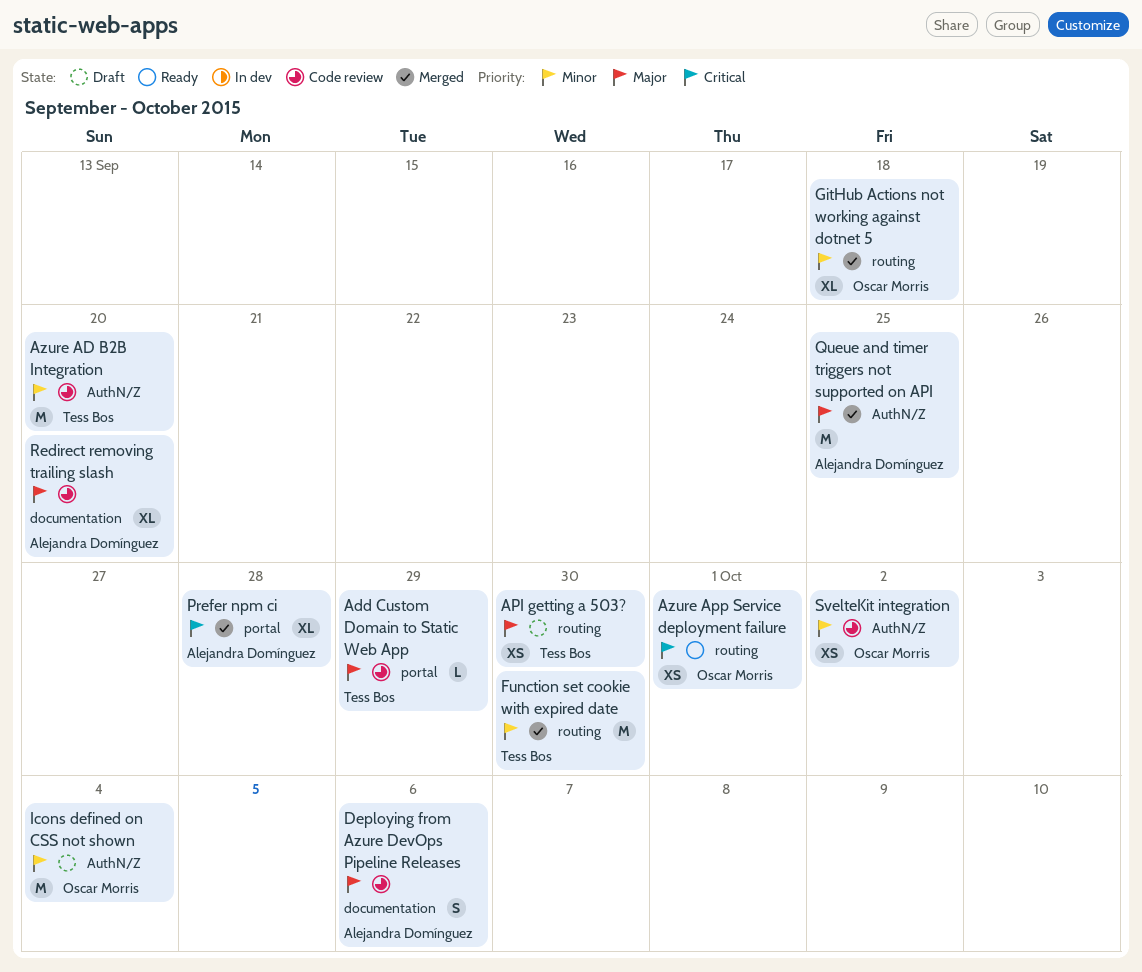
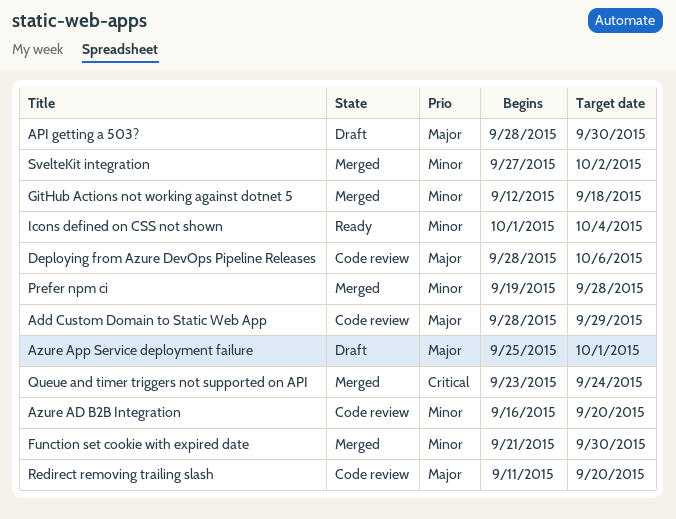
Azure App Service deployment failure, status: Ready -> Draft
Azure App Service deployment failure, priority: Critical -> Major
Icons defined on CSS not shown, status: Draft -> Ready
Prefer npm ci, priority: Critical -> Minor
Queue and timer triggers not supported on API, priority: Major -> Critical
Queue and timer triggers not supported on API, due: Sep 25 -> Sep 24
SvelteKit integration, status: Code review -> Merged

